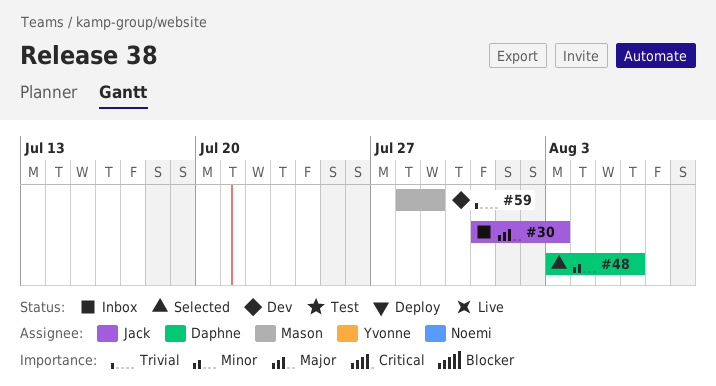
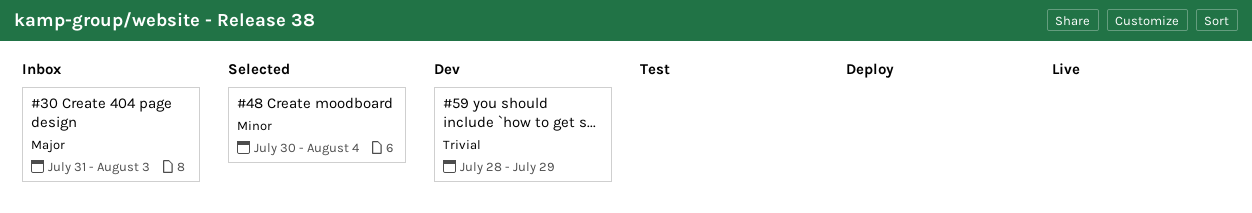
#48, start: Aug 3 -> Jul 30
#48, due: Aug 6 -> Aug 4

